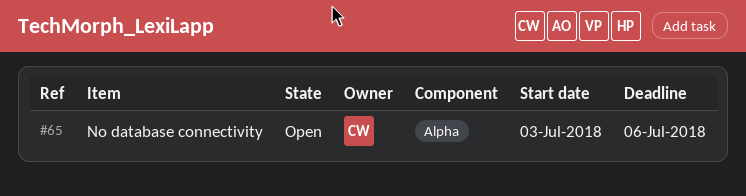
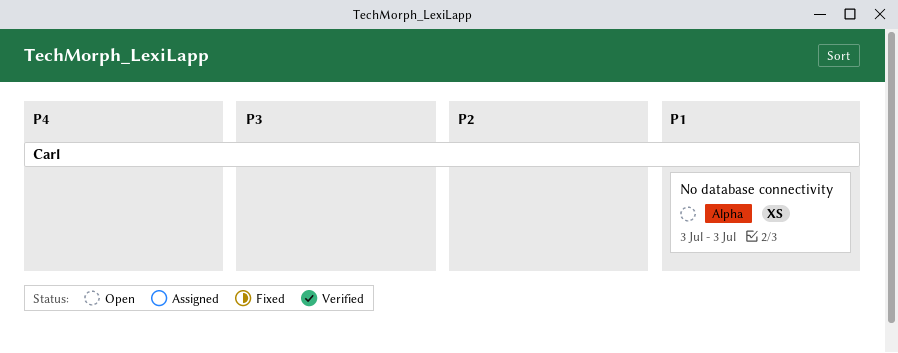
No database connectivity, due: Jul 6 -> Jul 3

